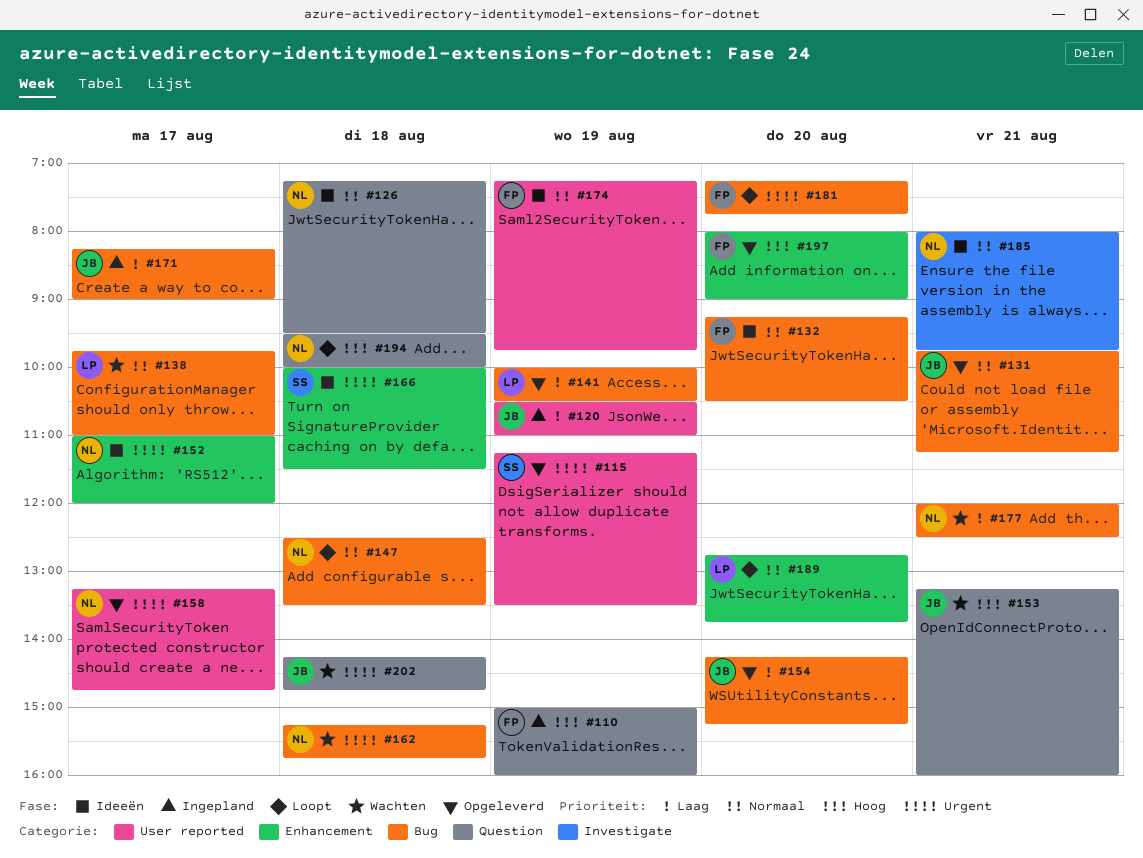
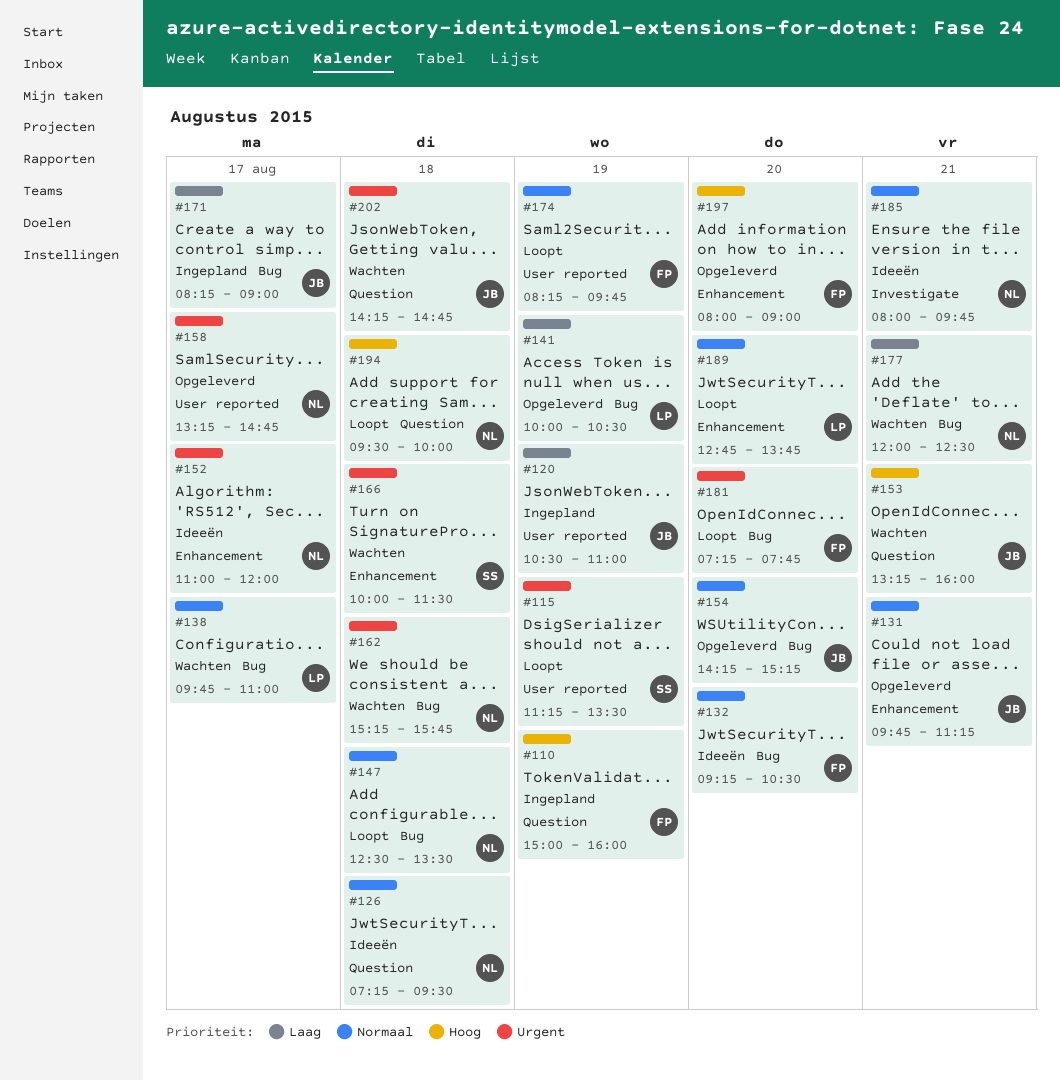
#115, status: Opgeleverd -> Loopt
#131, label: Bug -> Enhancement
#154, priority: Laag -> Normaal
#166, status: Ideeën -> Wachten
#174, status: Ideeën -> Loopt
#174, begins: 07:15 -> 08:15

